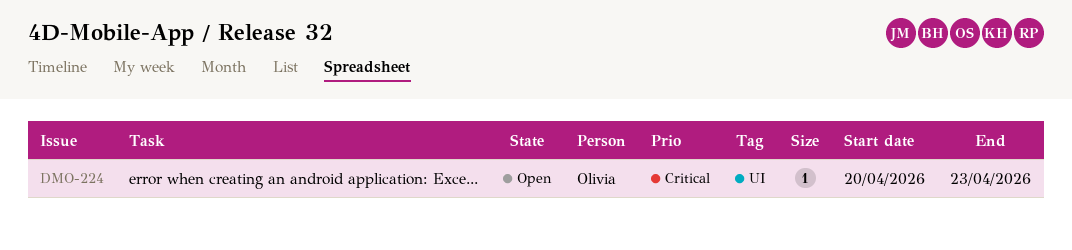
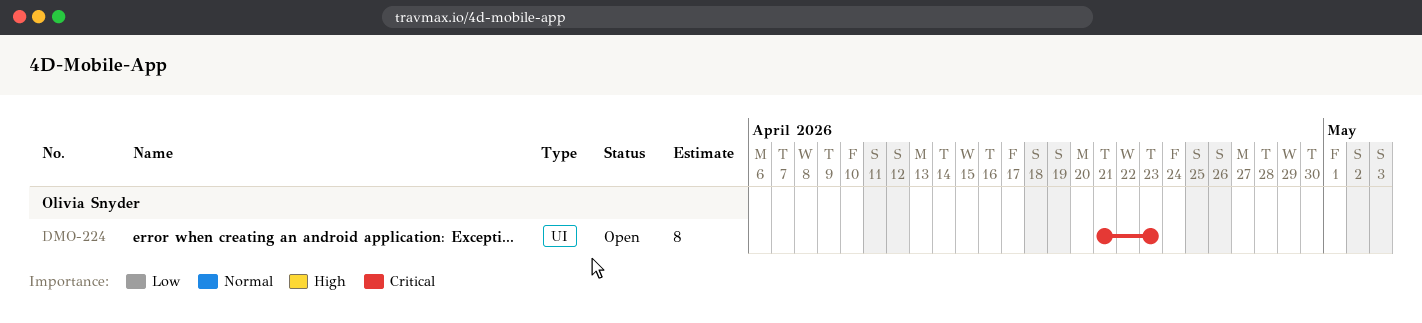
DMO-224, estimate: 1 -> 8
DMO-224, start: Apr 20 -> Apr 21

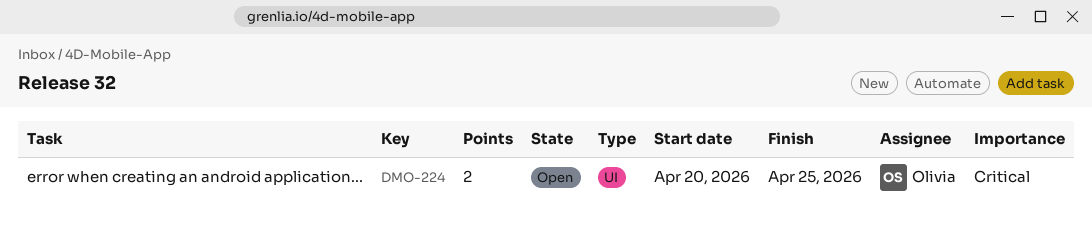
DMO-224, estimate: 8 -> 2
DMO-224, start: Apr 21 -> Apr 20
DMO-224, due: Apr 23 -> Apr 25

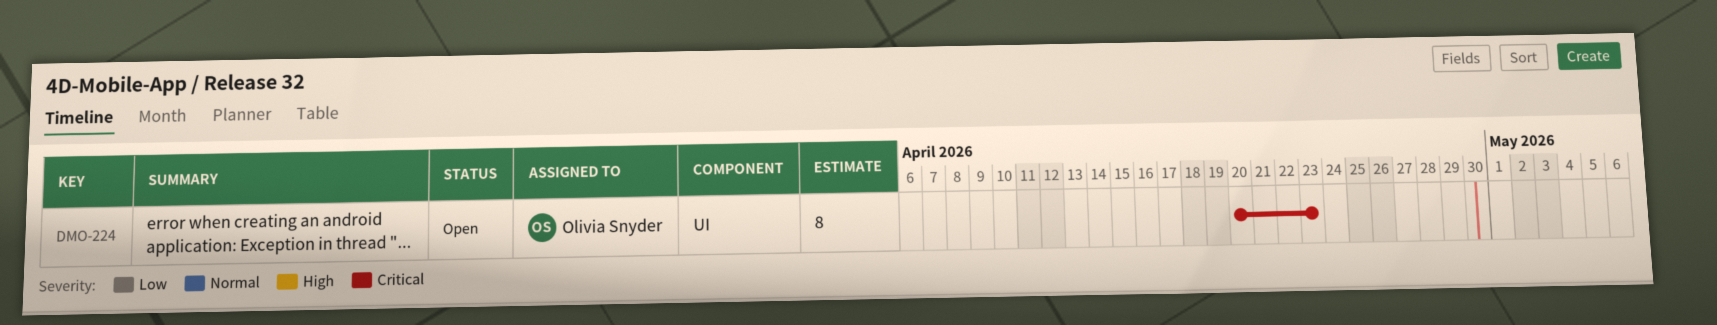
DMO-224, estimate: 2 -> 8
DMO-224, due: Apr 25 -> Apr 23

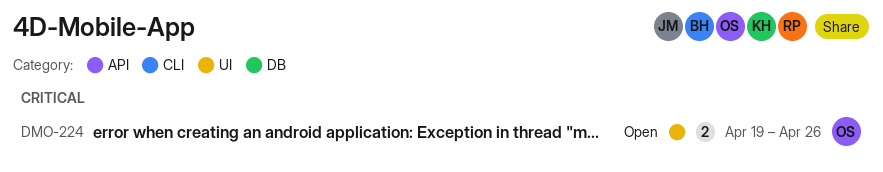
DMO-224, estimate: 8 -> 2
DMO-224, start: Apr 20 -> Apr 19
DMO-224, due: Apr 23 -> Apr 26

